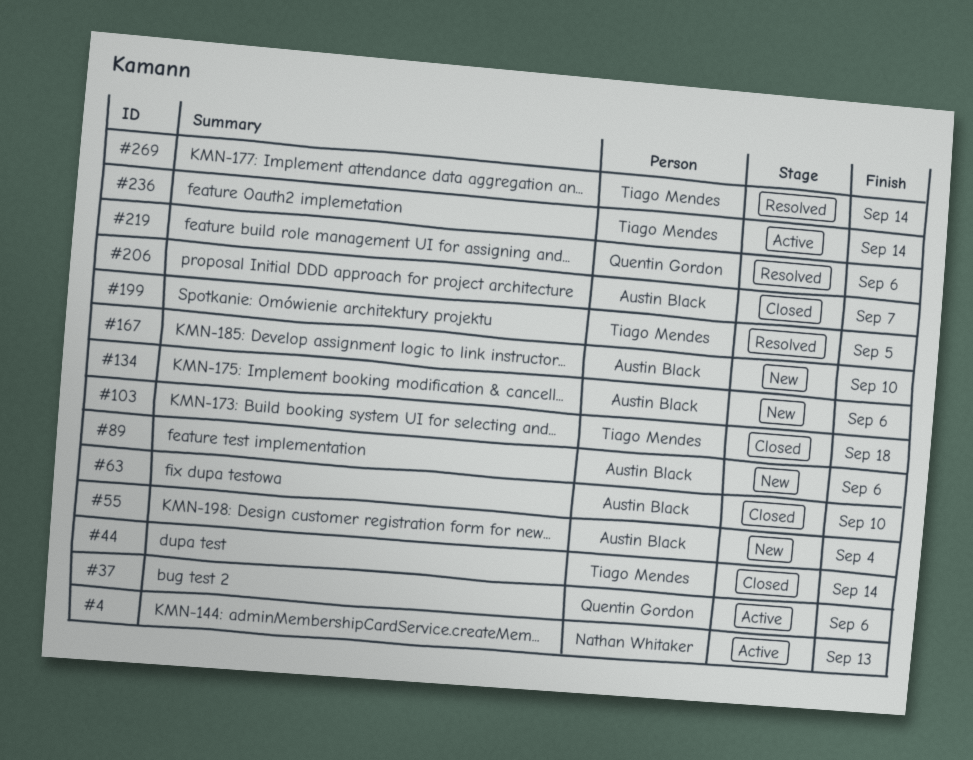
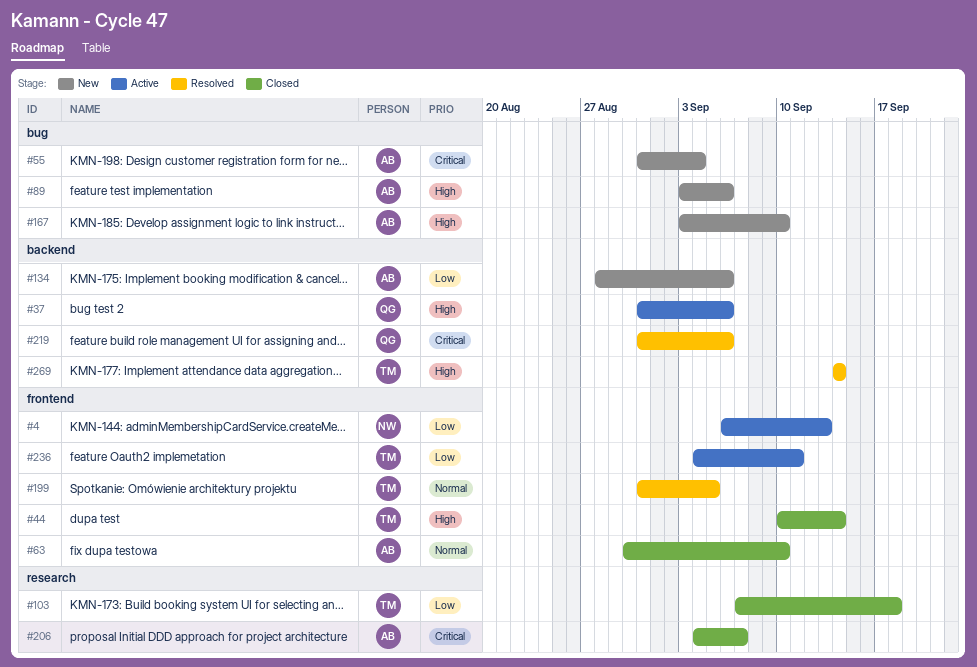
#236, due: Sep 14 -> Sep 11

